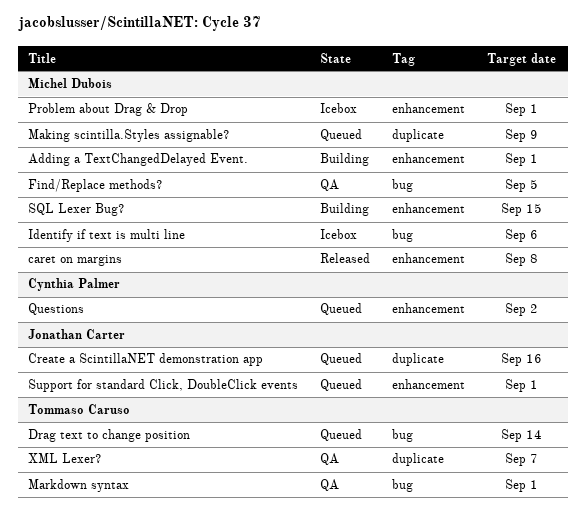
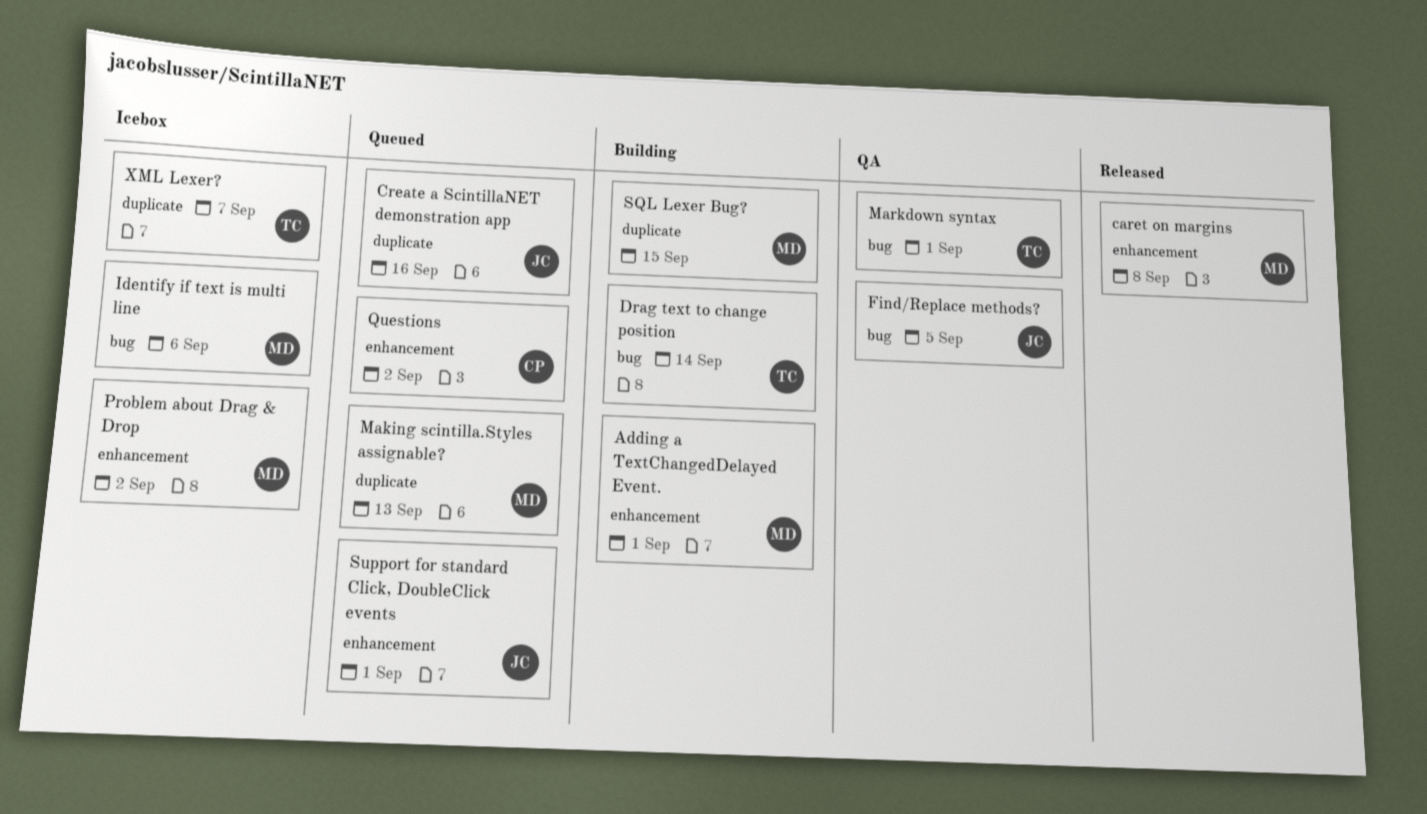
Drag text to change position, status: Queued -> Building
Find/Replace methods?, owner: Michel Dubois -> Jonathan Carter
Making scintilla.Styles assignable?, due: Sep 9 -> Sep 13
Problem about Drag & Drop, due: Sep 1 -> Sep 2
SQL Lexer Bug?, label: enhancement -> duplicate
XML Lexer?, status: QA -> Icebox

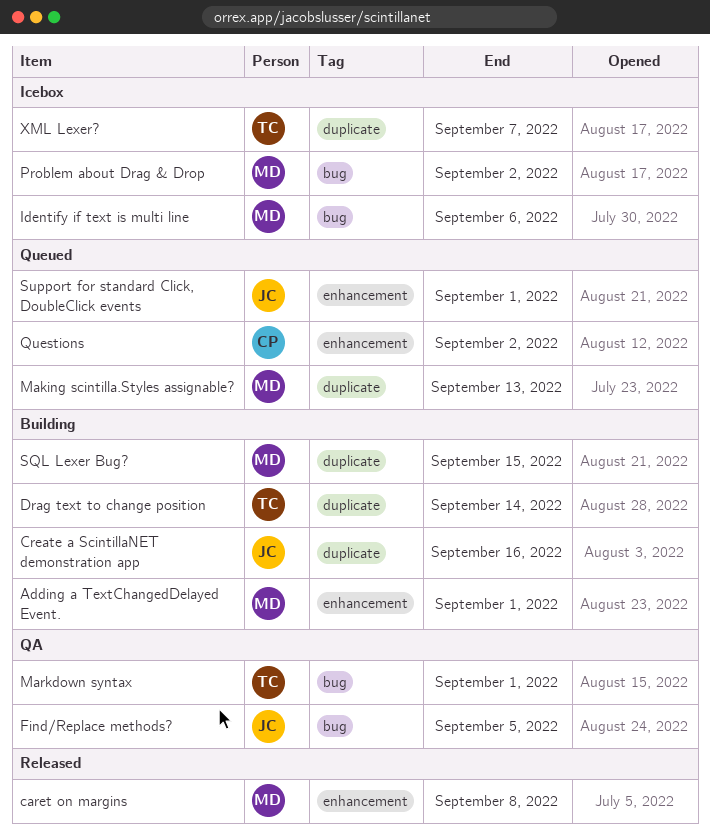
Create a ScintillaNET demonstration app, status: Queued -> Building
Drag text to change position, label: bug -> duplicate
Problem about Drag & Drop, label: enhancement -> bug

